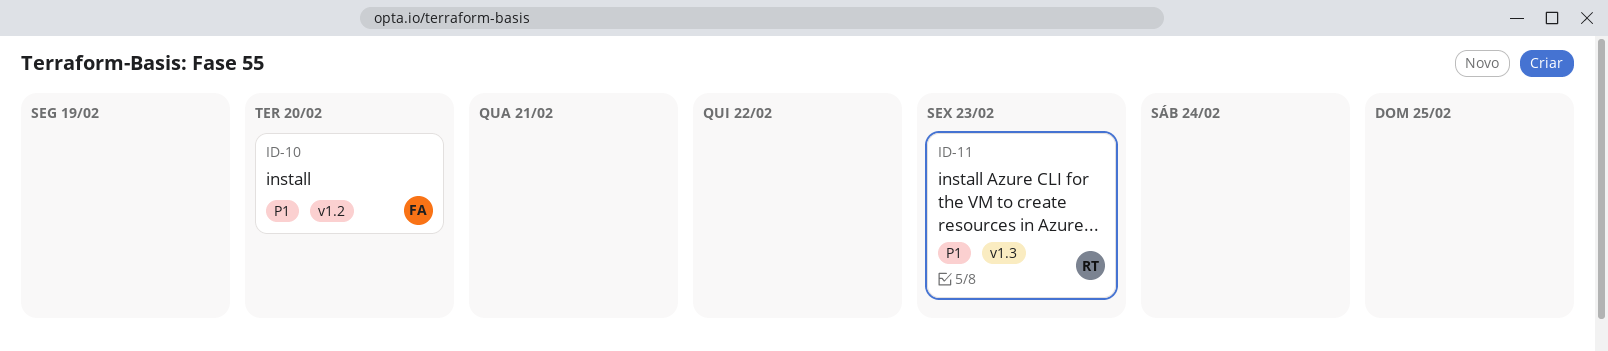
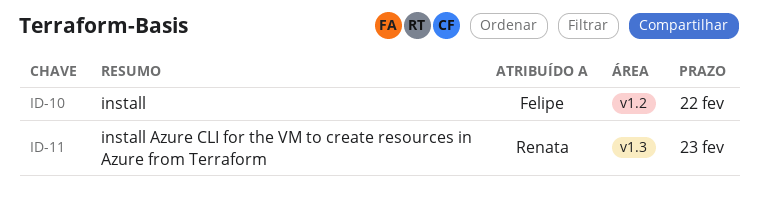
ID-10, due: Feb 20 -> Feb 22

